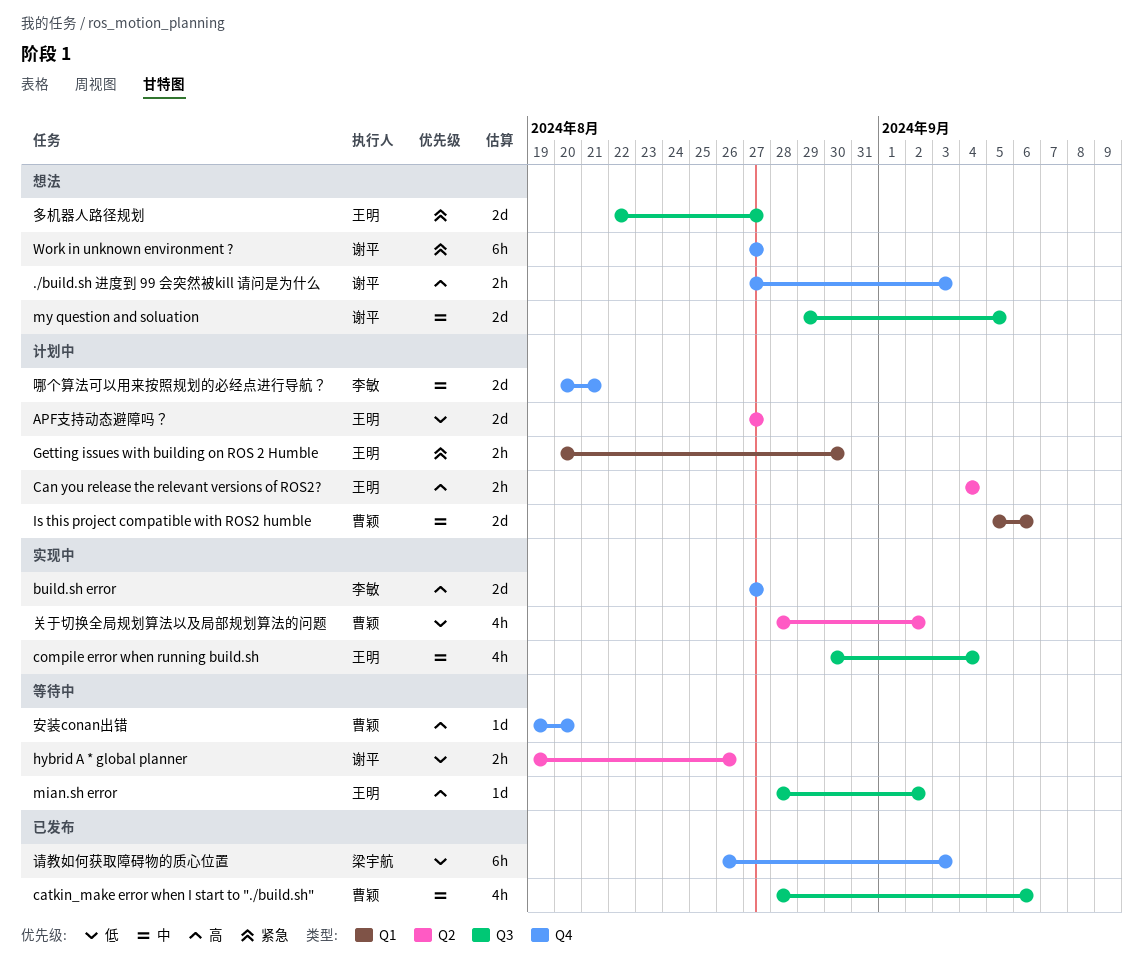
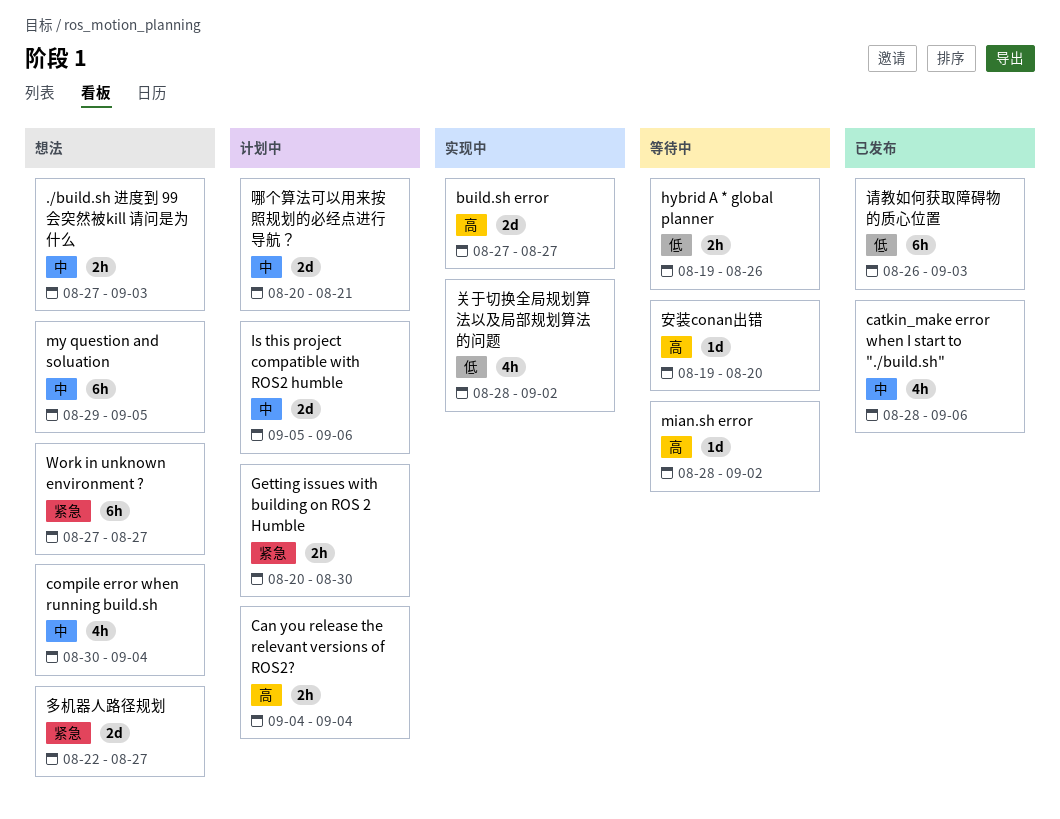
./build.sh 进度到 99 会突然被kill 请问是为什么, priority: 高 -> 中
APF支持动态避障吗？: present -> none
compile error when running build.sh, status: 实现中 -> 想法
my question and soluation, estimate: 2d -> 6h

